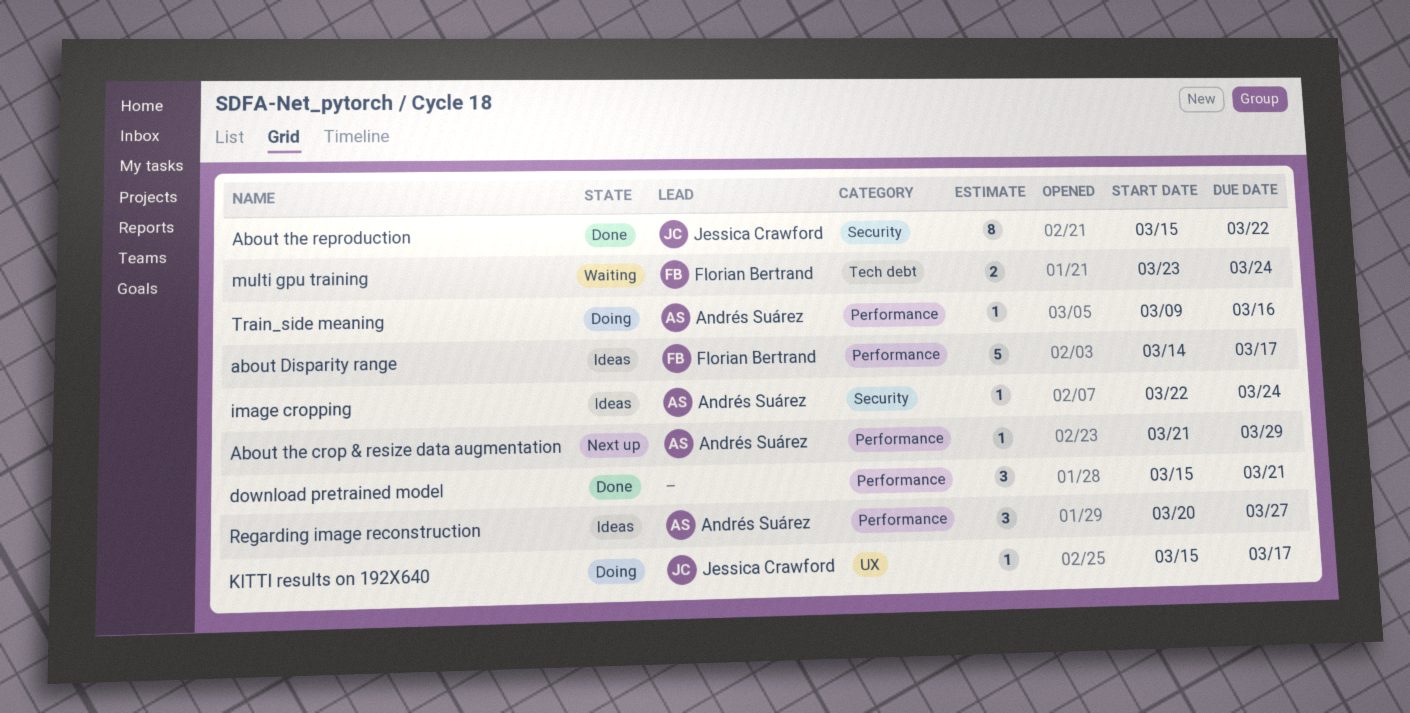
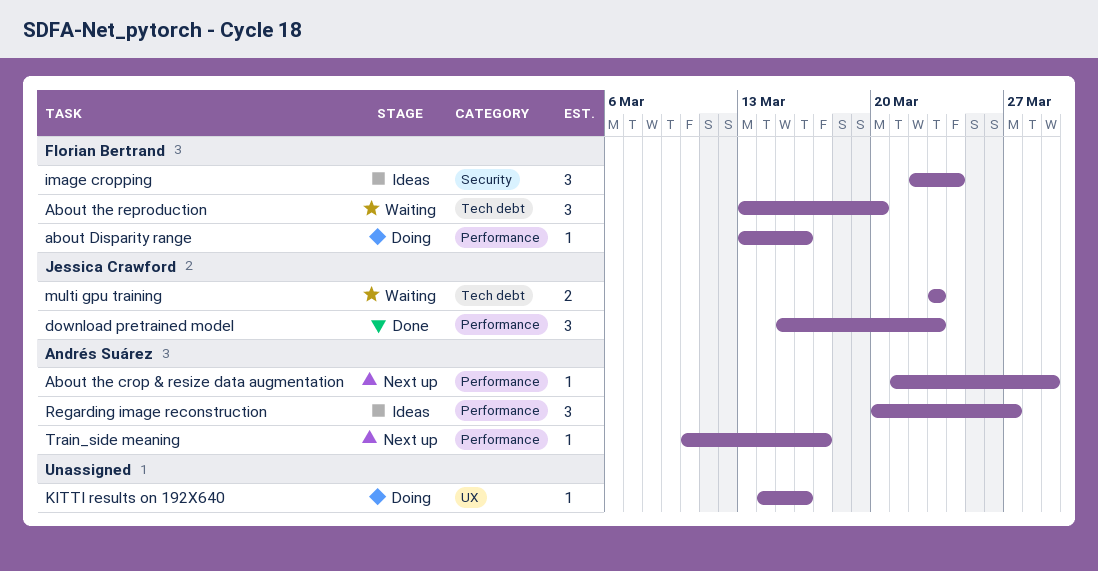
about Disparity range, status: Ideas -> Doing
about Disparity range, estimate: 5 -> 1
about Disparity range, start: Mar 14 -> Mar 13
about Disparity range, due: Mar 17 -> Mar 16
About the reproduction, status: Done -> Waiting
About the reproduction, owner: Jessica Crawford -> Florian Bertrand
About the reproduction, label: Security -> Tech debt
About the reproduction, estimate: 8 -> 3
About the reproduction, start: Mar 15 -> Mar 13
About the reproduction, due: Mar 22 -> Mar 20
download pretrained model, owner: none -> Jessica Crawford
download pretrained model, due: Mar 21 -> Mar 23
image cropping, owner: Andrés Suárez -> Florian Bertrand
image cropping, estimate: 1 -> 3
KITTI results on 192X640, owner: Jessica Crawford -> none
KITTI results on 192X640, start: Mar 15 -> Mar 14
KITTI results on 192X640, due: Mar 17 -> Mar 16
multi gpu training, owner: Florian Bertrand -> Jessica Crawford
multi gpu training, due: Mar 24 -> Mar 23
Train_side meaning, status: Doing -> Next up
Train_side meaning, start: Mar 9 -> Mar 10
Train_side meaning, due: Mar 16 -> Mar 17

